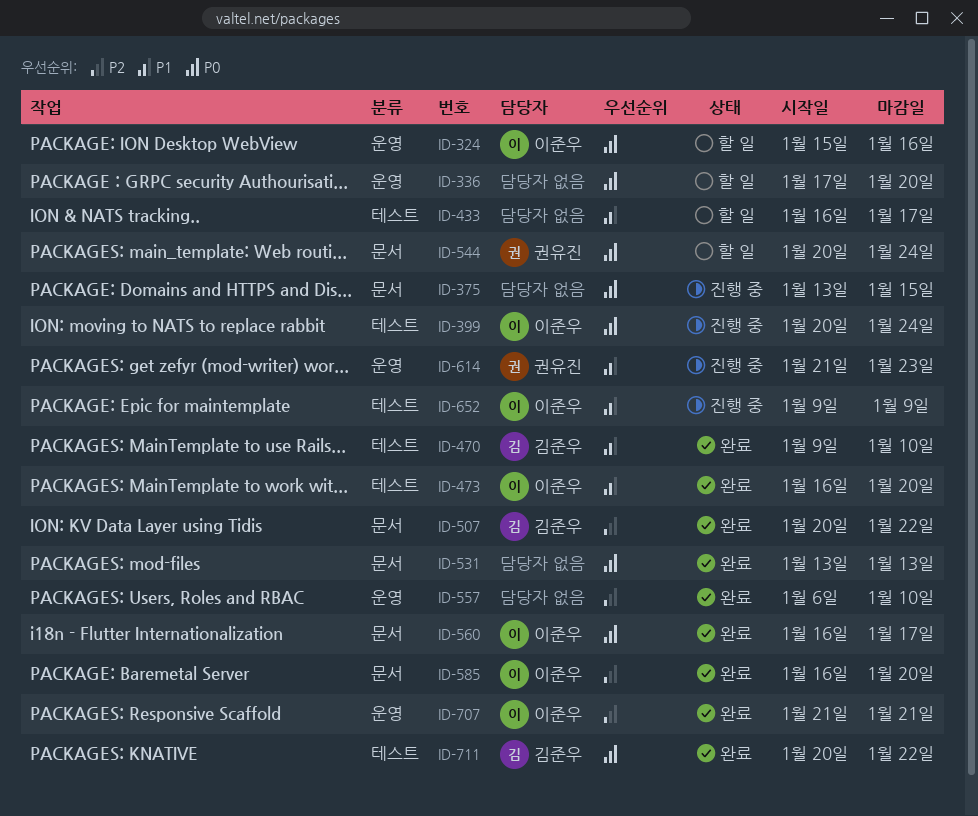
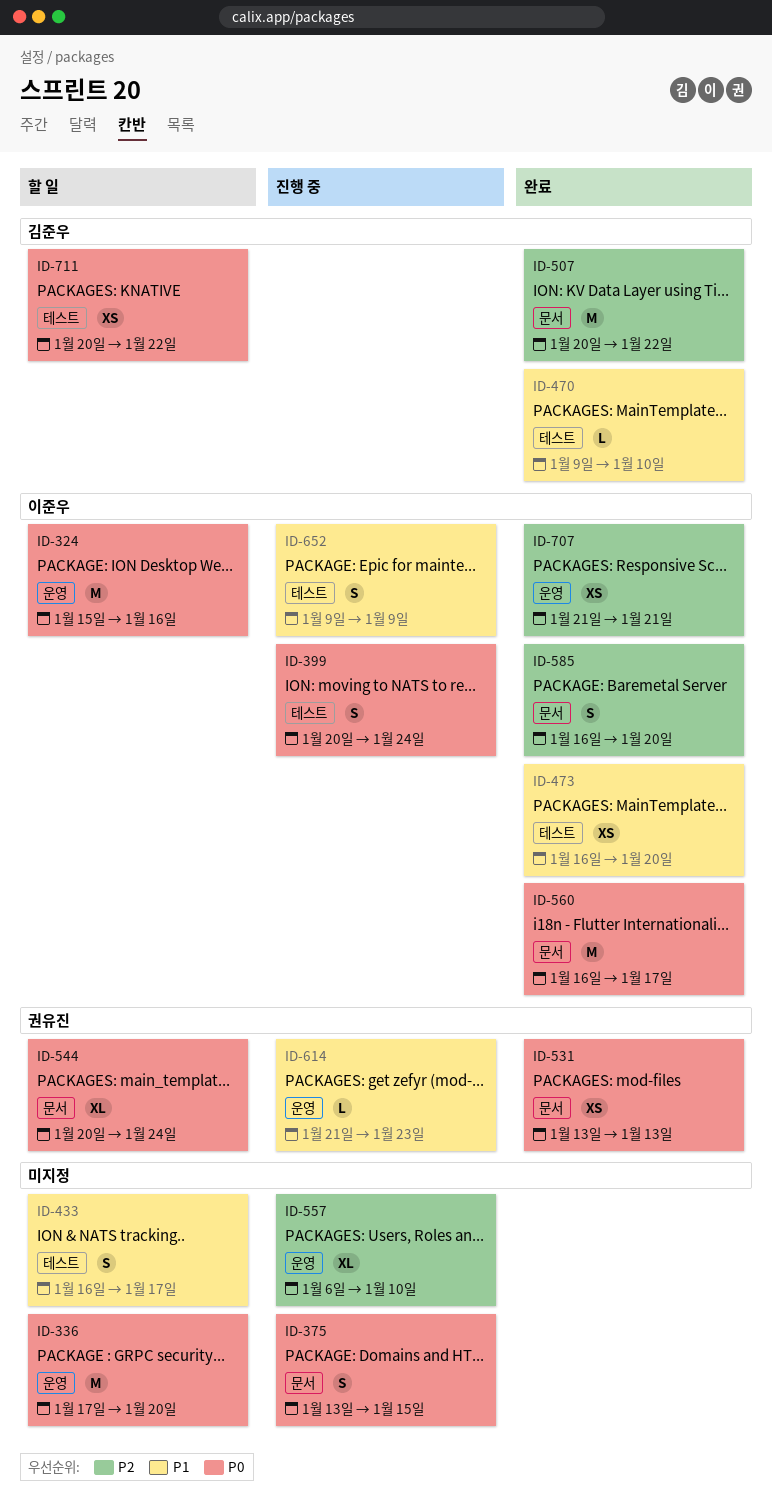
ID-531, owner: none -> 권유진
ID-557, status: 완료 -> 진행 중
ID-711, status: 완료 -> 할 일

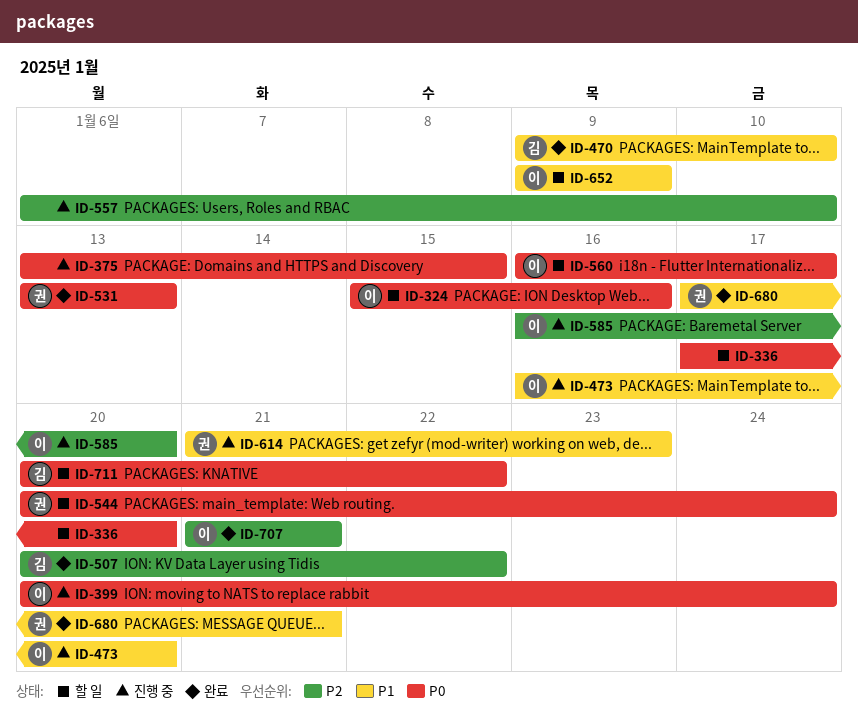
ID-433: present -> none
ID-473, status: 완료 -> 진행 중
ID-560, status: 완료 -> 할 일
ID-585, status: 완료 -> 진행 중
ID-652, status: 진행 중 -> 할 일
ID-680: none -> present

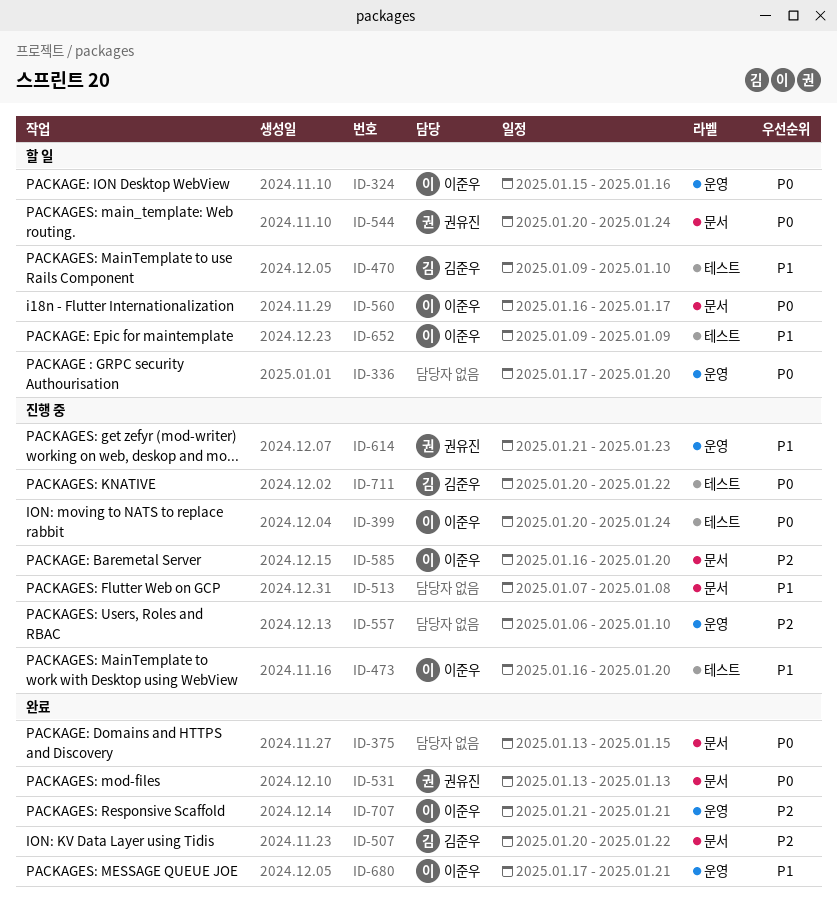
ID-375, status: 진행 중 -> 완료
ID-470, status: 완료 -> 할 일
ID-513: none -> present
ID-680, owner: 권유진 -> 이준우
ID-711, status: 할 일 -> 진행 중

